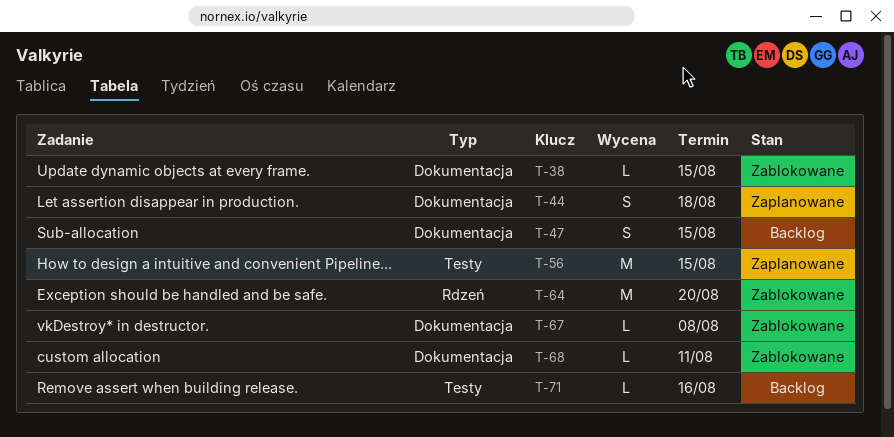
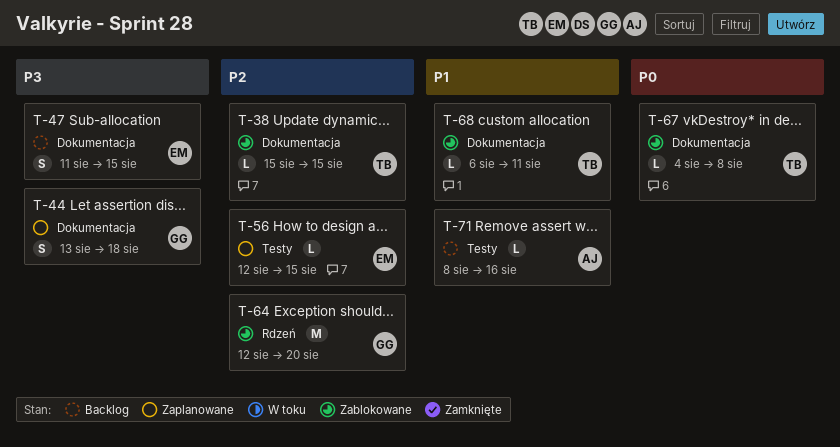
T-56, estimate: M -> L

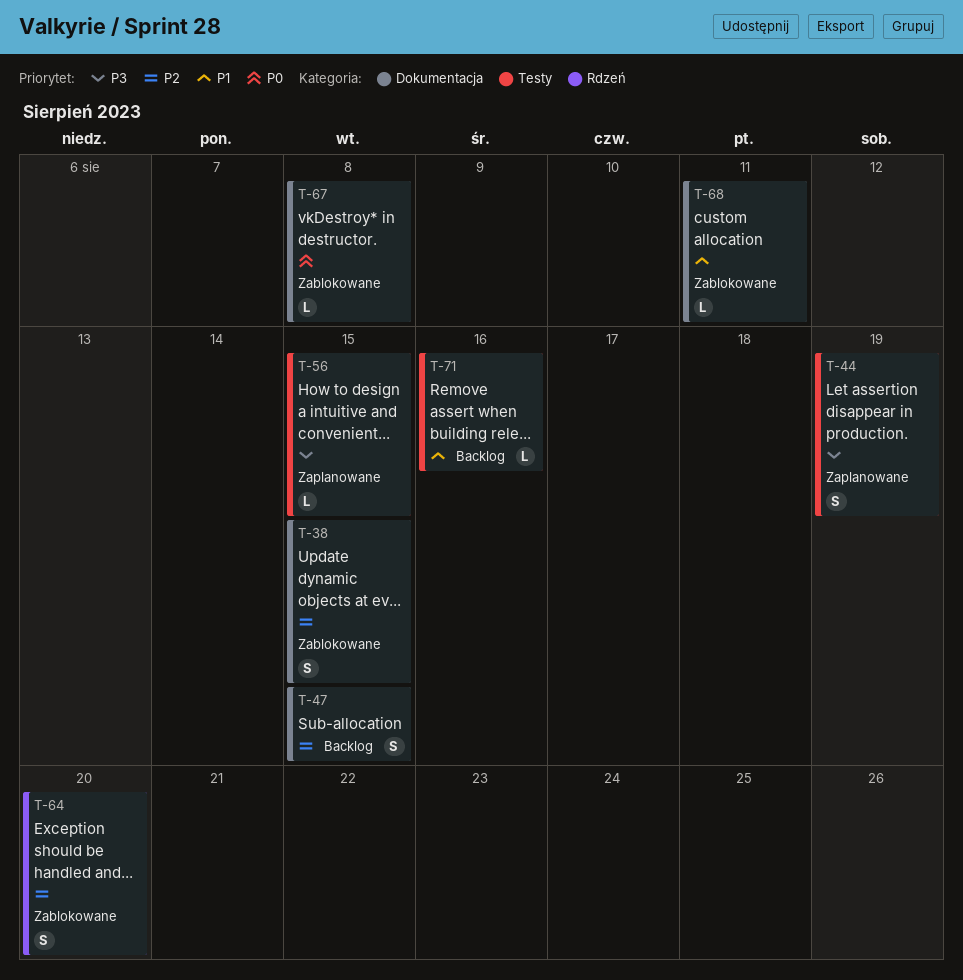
T-38, estimate: L -> S
T-44, label: Dokumentacja -> Testy
T-44, due: Aug 18 -> Aug 19
T-47, priority: P3 -> P2
T-56, priority: P2 -> P3
T-64, estimate: M -> S

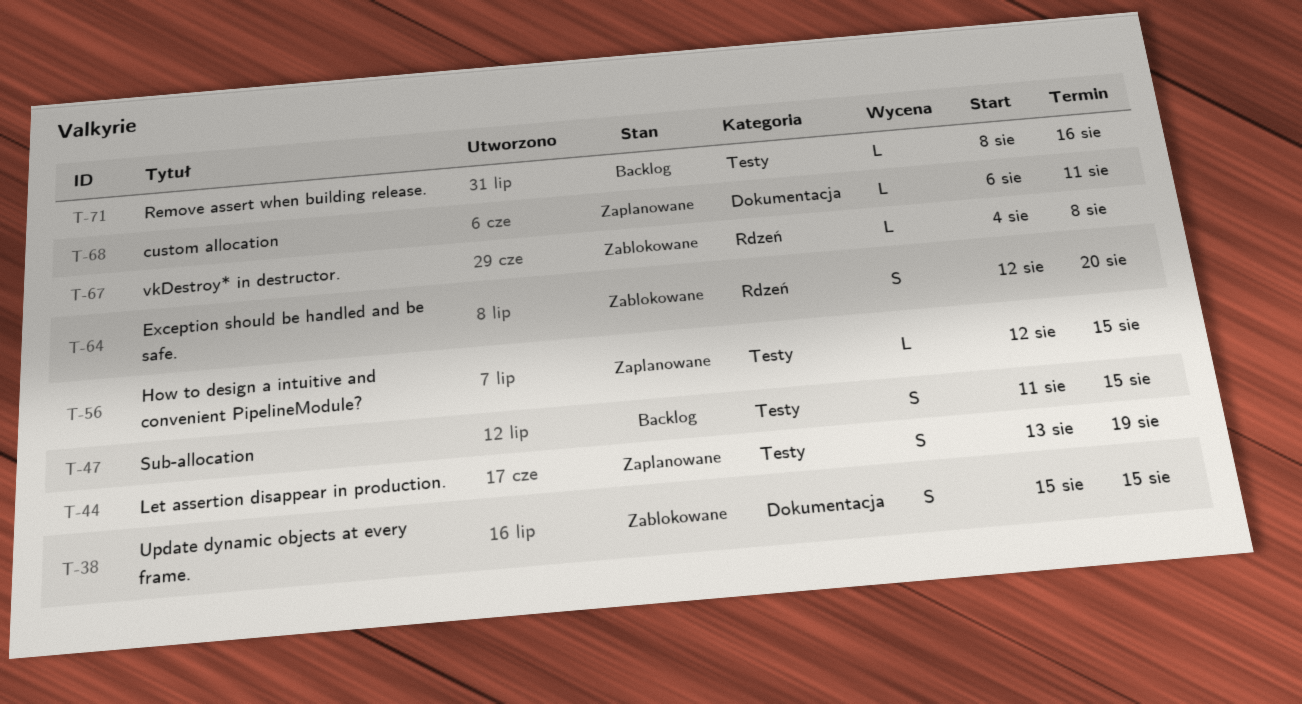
T-47, label: Dokumentacja -> Testy
T-67, label: Dokumentacja -> Rdzeń
T-68, status: Zablokowane -> Zaplanowane

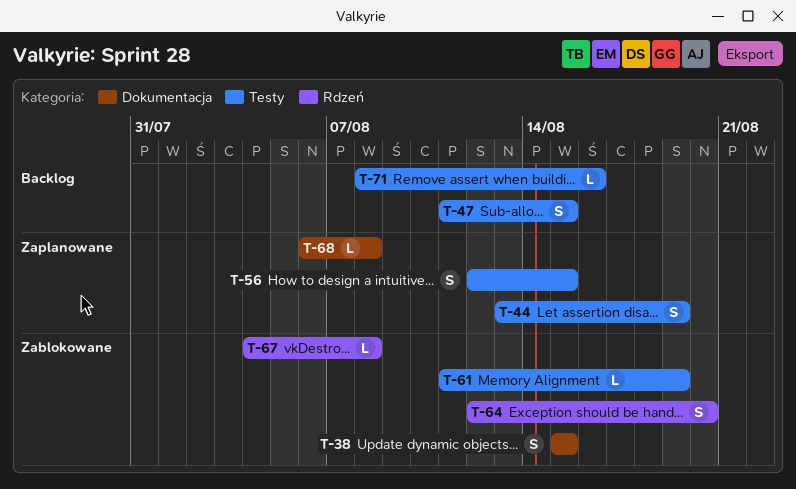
T-56, estimate: L -> S
T-61: none -> present
T-68, due: Aug 11 -> Aug 8

